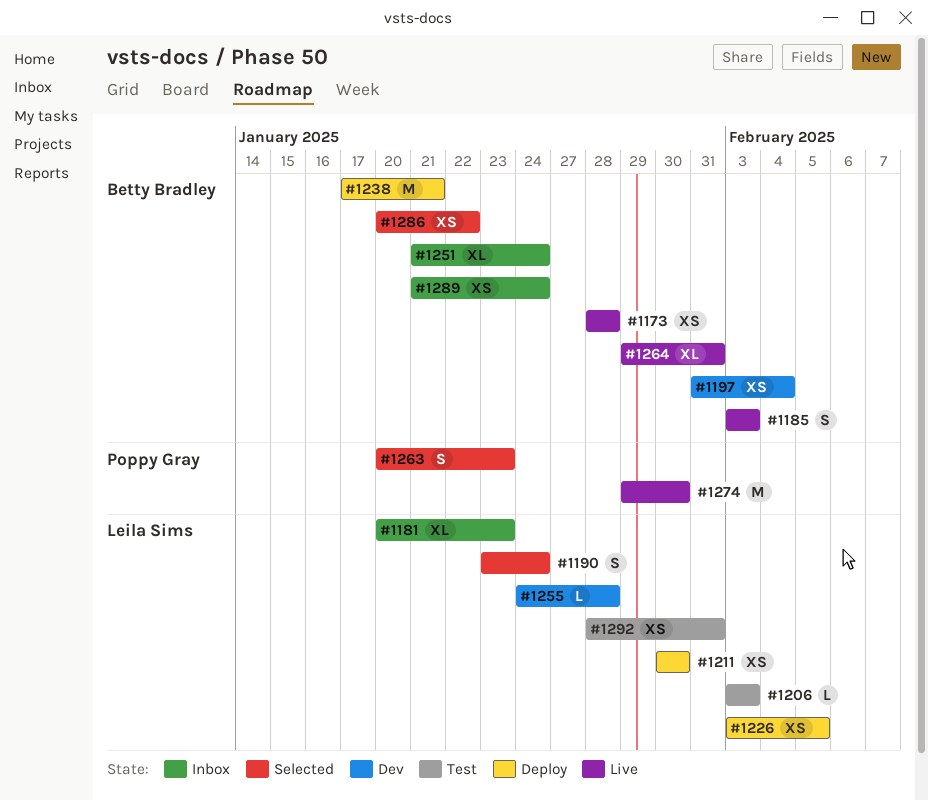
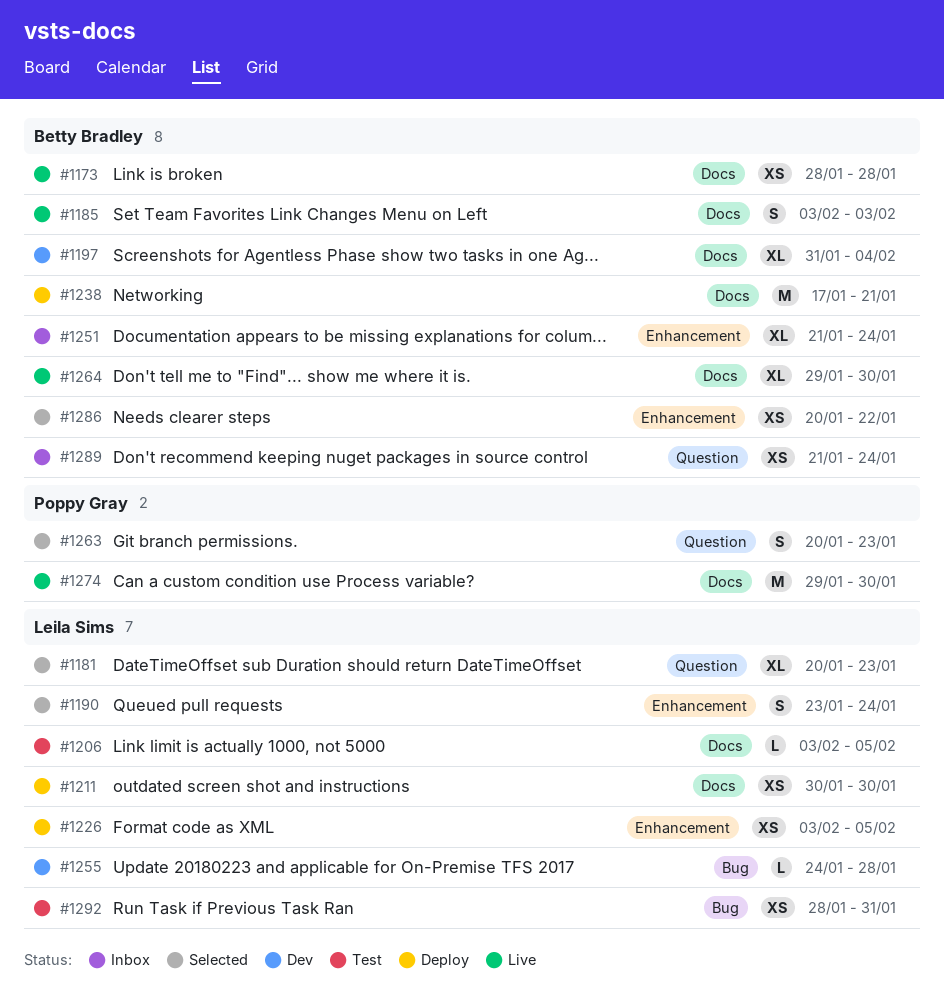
#1181, status: Inbox -> Selected
#1197, estimate: XS -> XL
#1206, due: Feb 3 -> Feb 5
#1264, due: Jan 31 -> Jan 30

